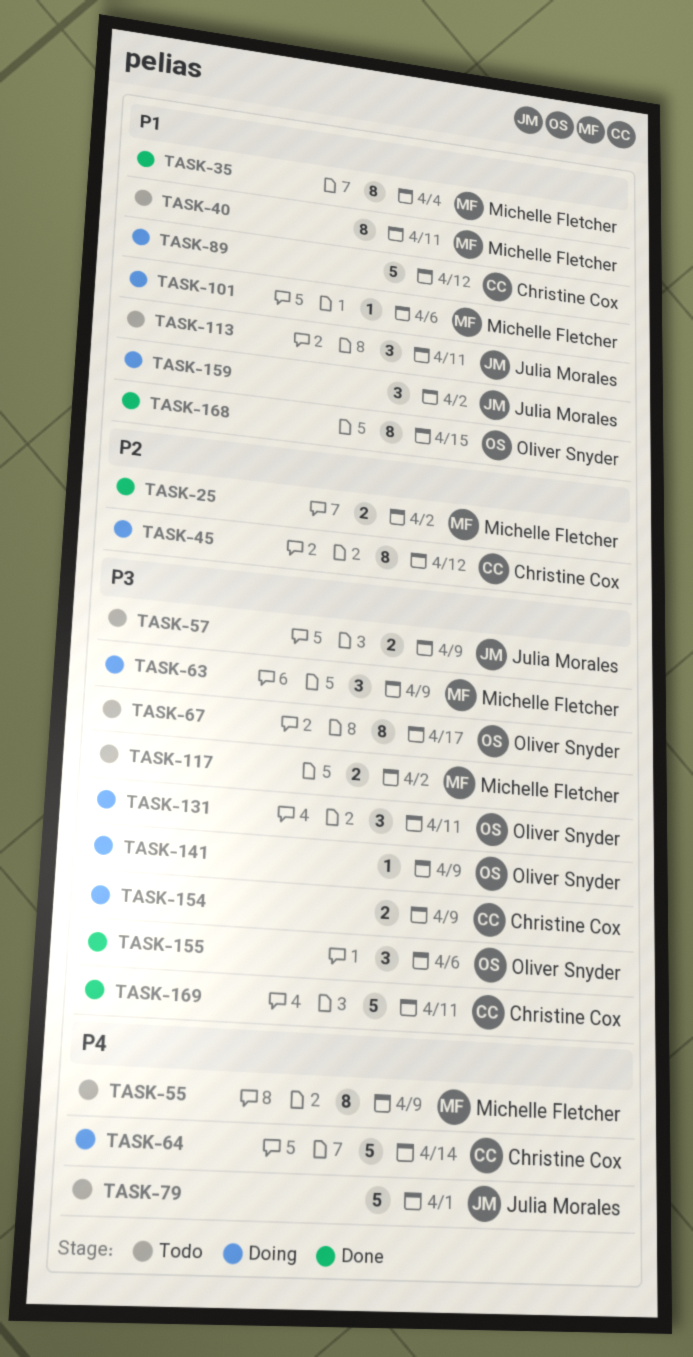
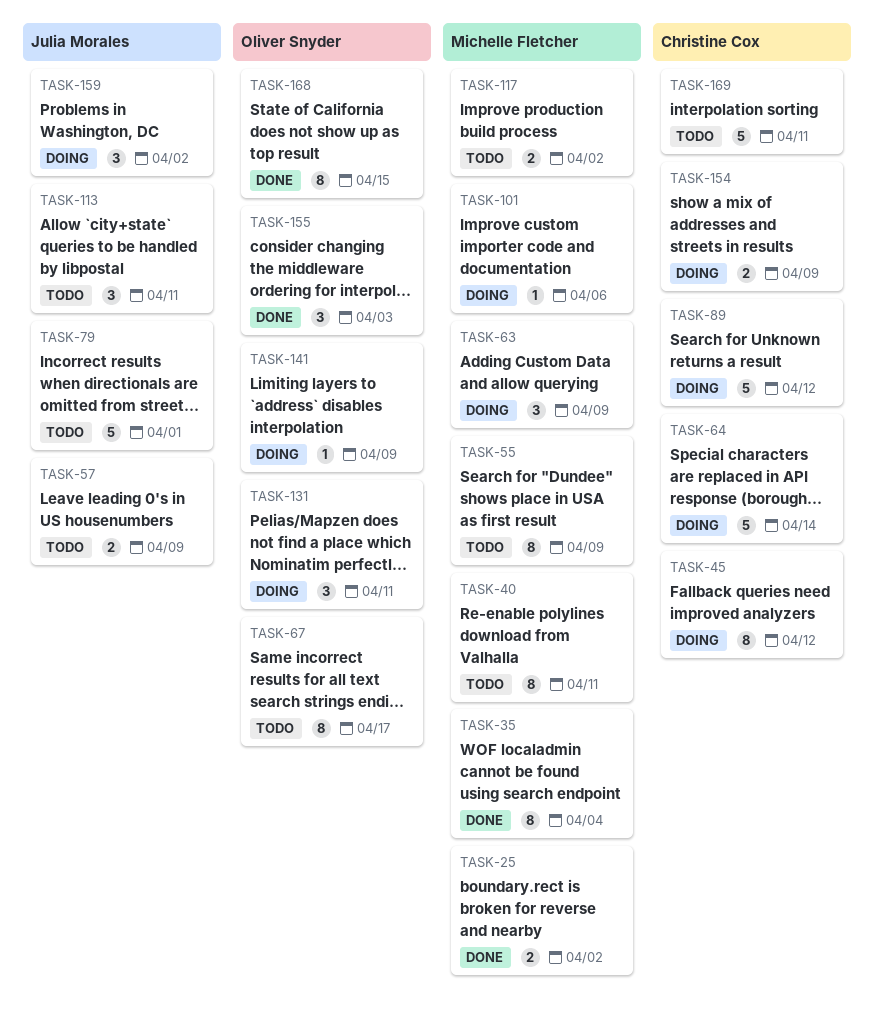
TASK-155, due: Apr 6 -> Apr 3
TASK-169, status: Done -> Todo

